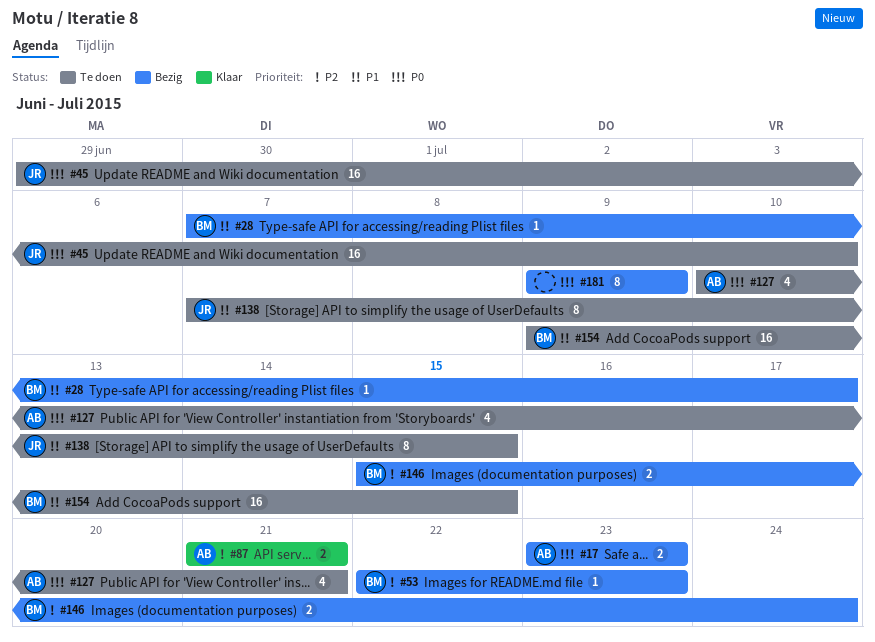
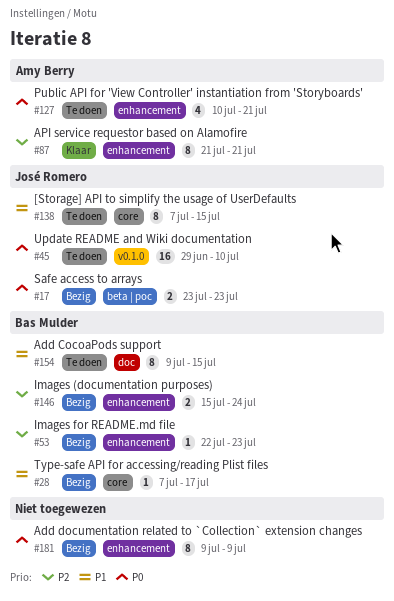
#17, owner: Amy Berry -> José Romero
#87, estimate: 2 -> 8
#154, estimate: 16 -> 8

